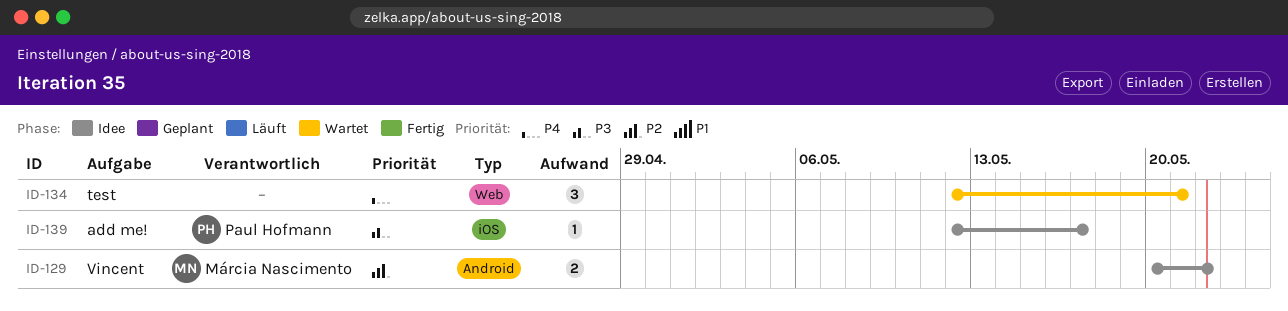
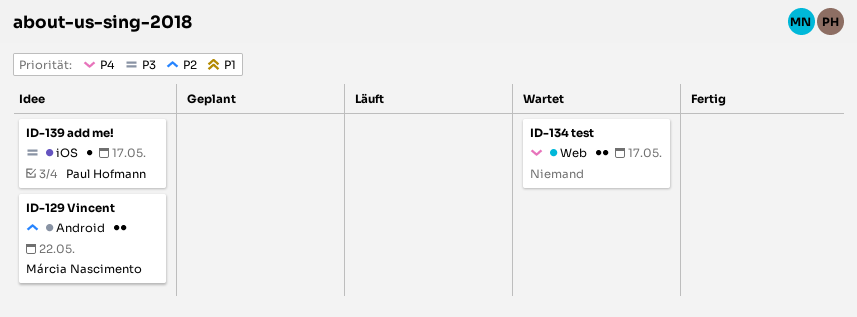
ID-134, estimate: 3 -> 2
ID-134, due: May 21 -> May 17

